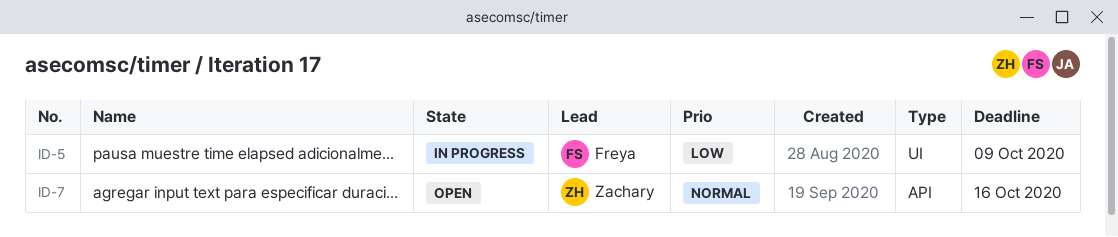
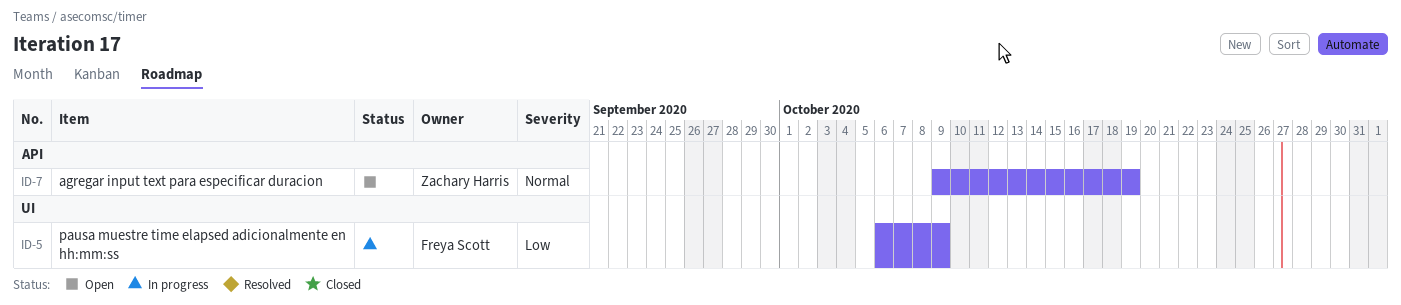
ID-7, due: Oct 16 -> Oct 19

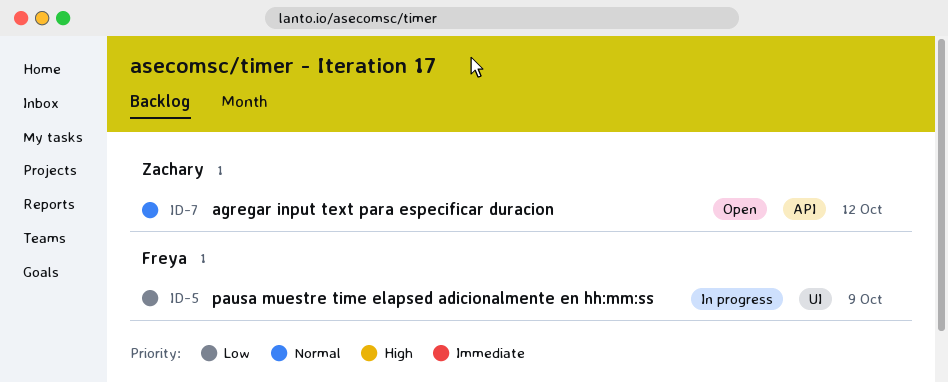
ID-7, due: Oct 19 -> Oct 12

